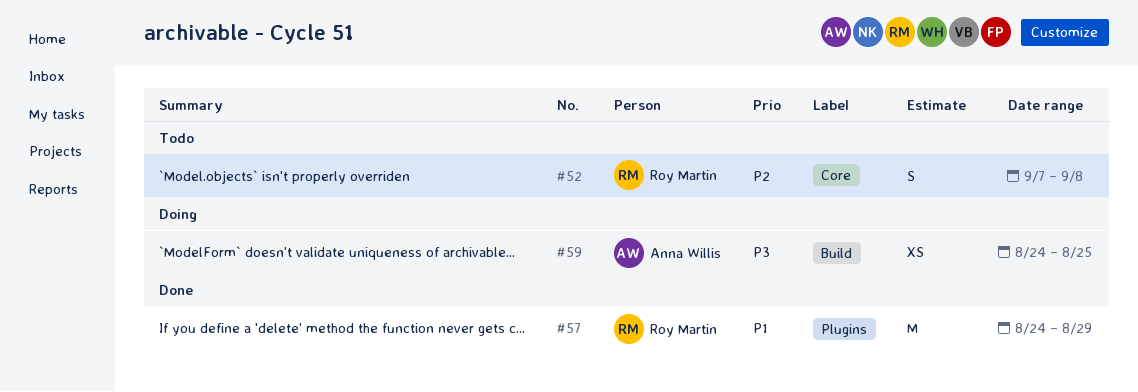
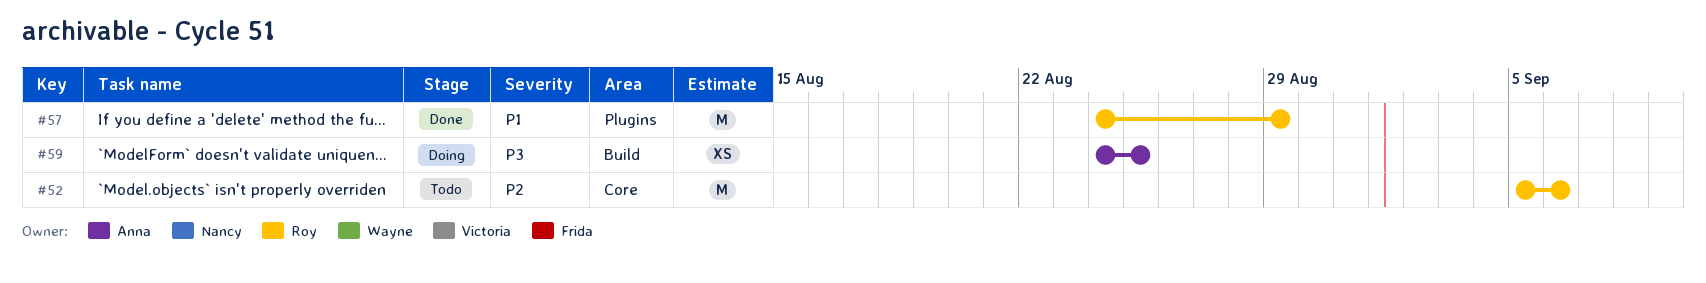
#52, estimate: S -> M
#52, start: Sep 7 -> Sep 5
#52, due: Sep 8 -> Sep 6

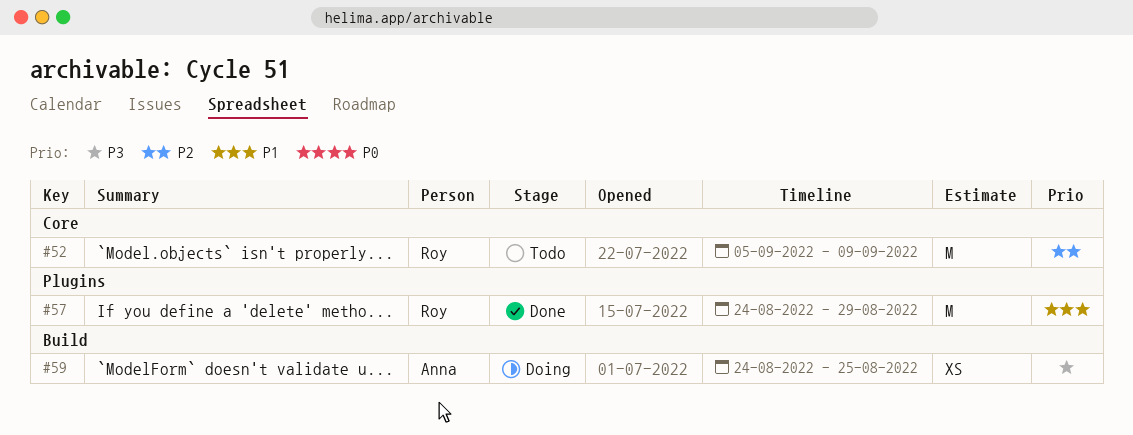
#52, due: Sep 6 -> Sep 9

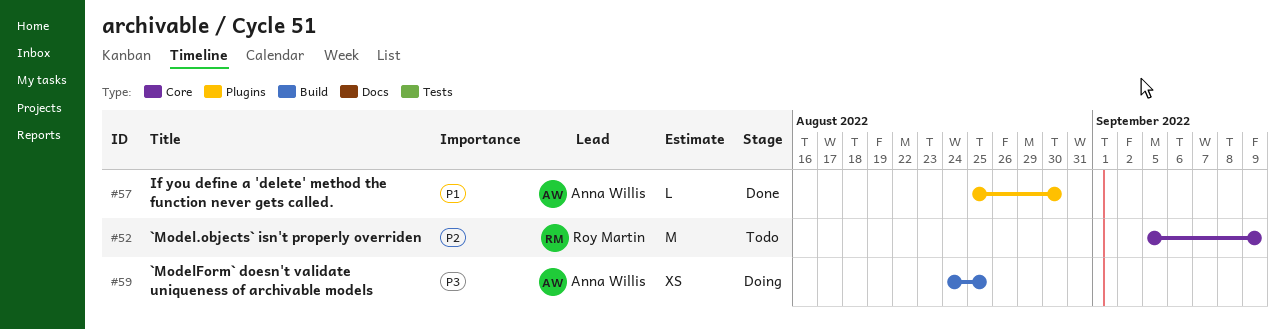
#57, owner: Roy Martin -> Anna Willis
#57, estimate: M -> L
#57, start: Aug 24 -> Aug 25
#57, due: Aug 29 -> Aug 30

